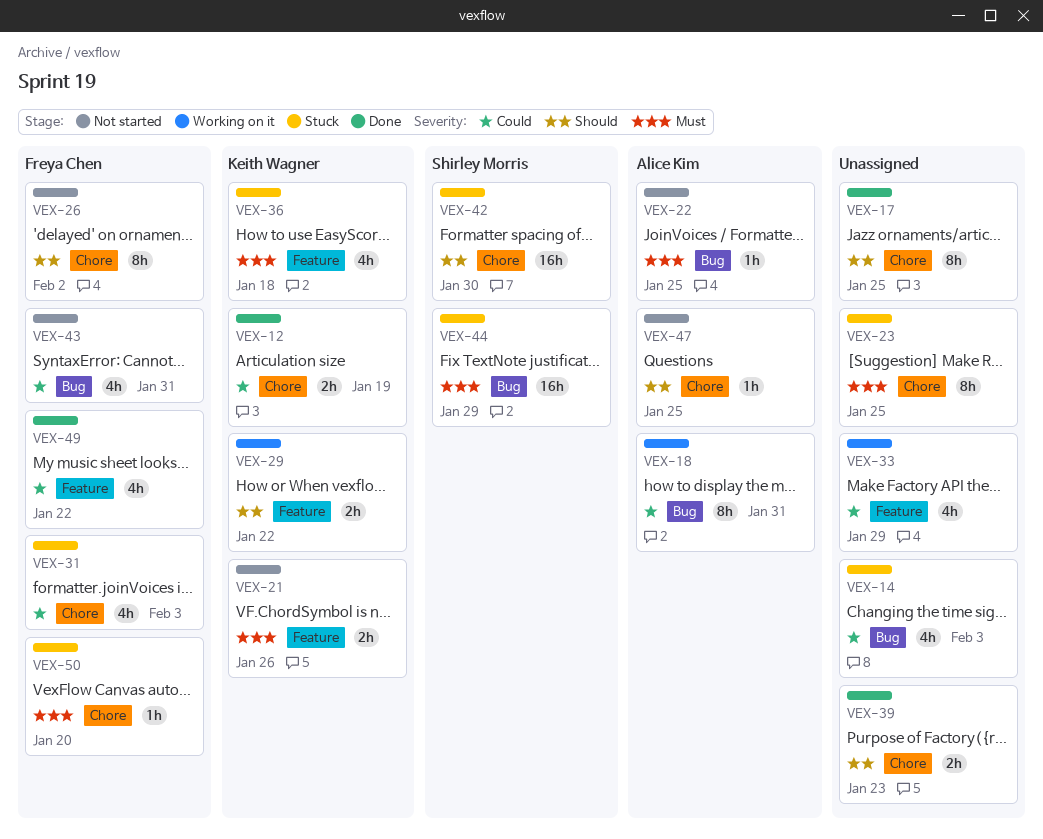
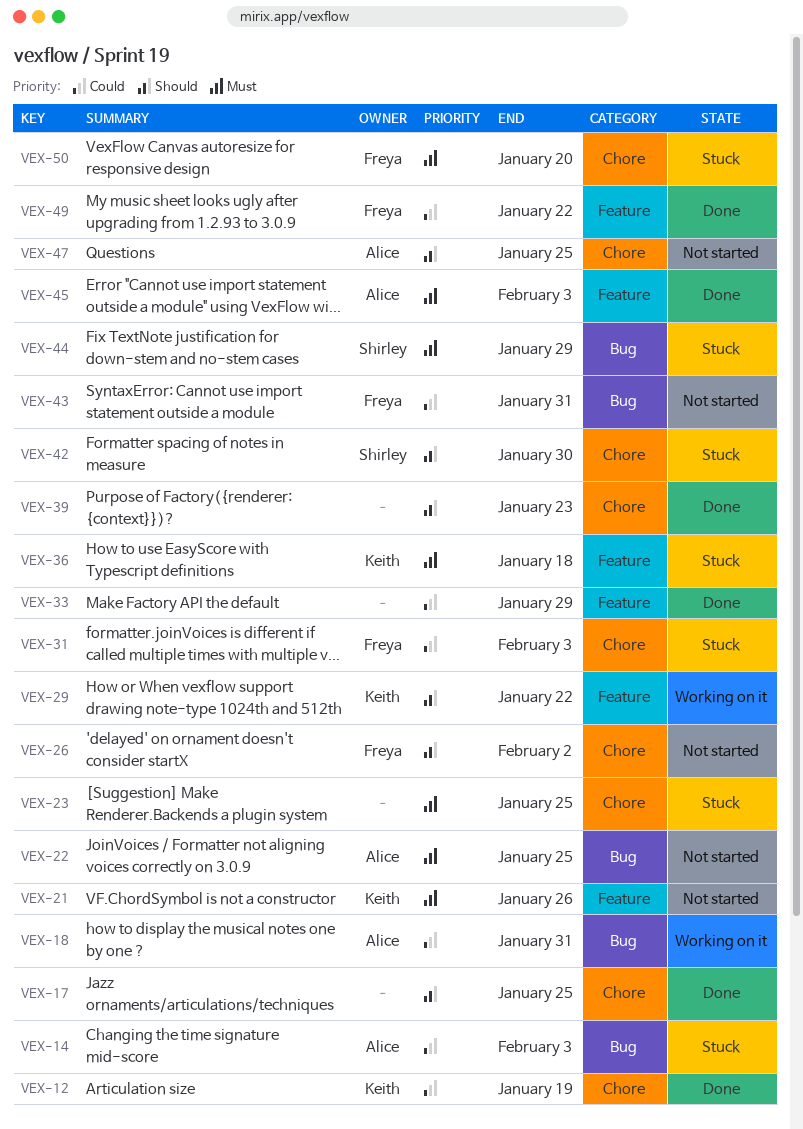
VEX-14, owner: none -> Alice Kim
VEX-33, status: Working on it -> Done
VEX-45: none -> present

